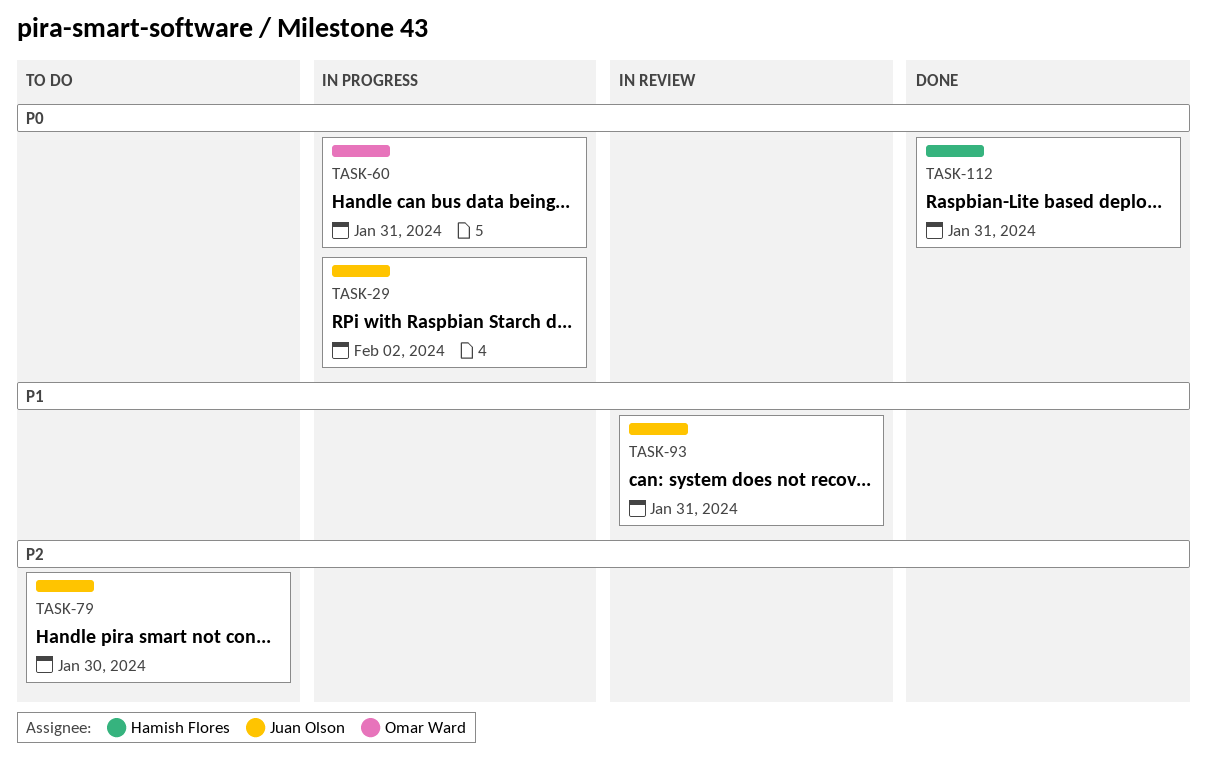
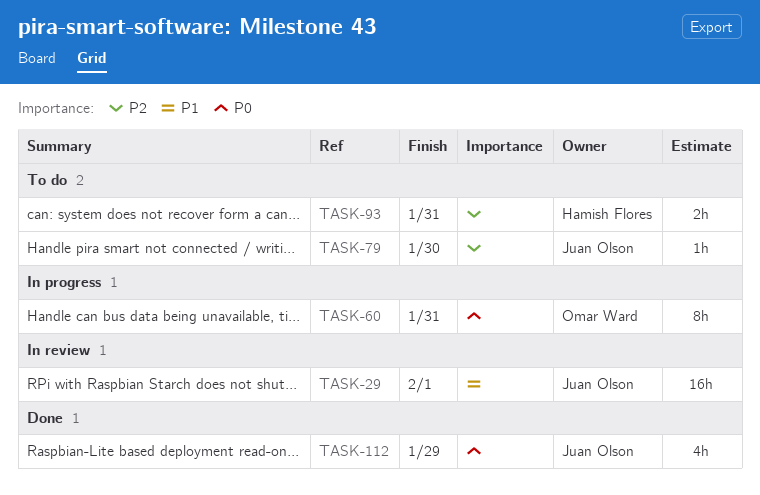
TASK-29, status: In progress -> In review
TASK-29, priority: P0 -> P1
TASK-29, due: Feb 2 -> Feb 1
TASK-93, status: In review -> To do
TASK-93, owner: Juan Olson -> Hamish Flores
TASK-93, priority: P1 -> P2
TASK-112, owner: Hamish Flores -> Juan Olson
TASK-112, due: Jan 31 -> Jan 29

